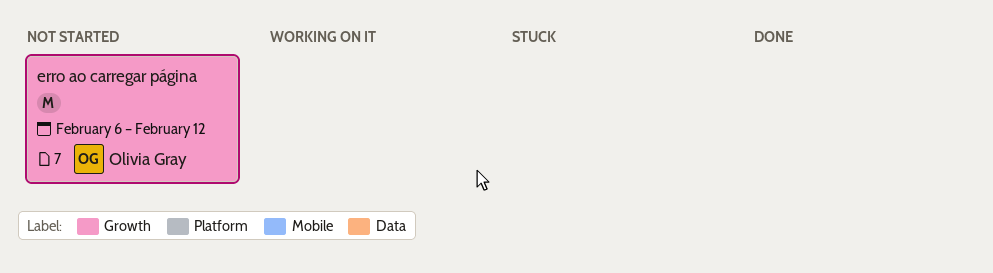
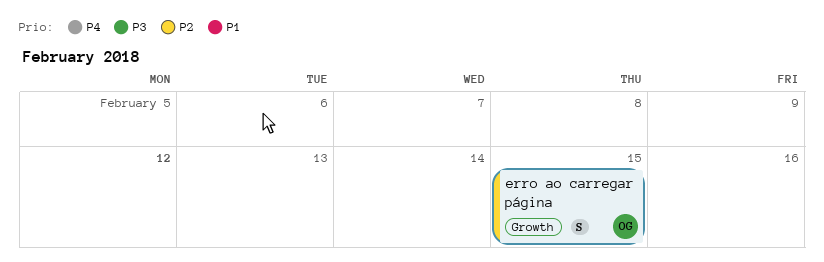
erro ao carregar página, estimate: M -> S
erro ao carregar página, due: Feb 12 -> Feb 15

